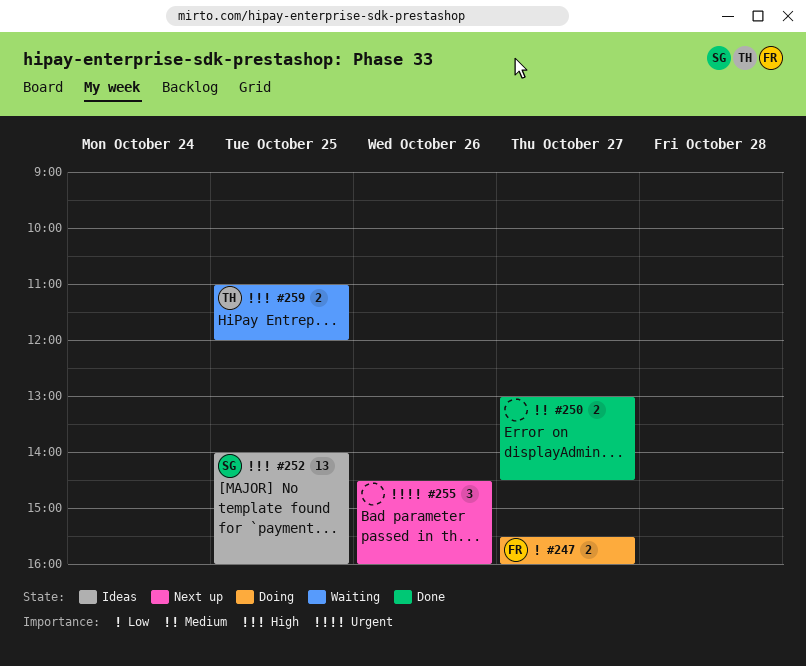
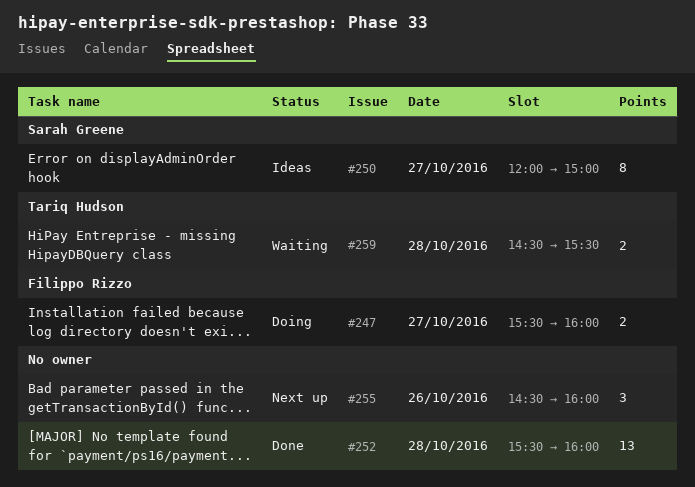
#250, status: Done -> Ideas
#250, owner: none -> Sarah Greene
#250, estimate: 2 -> 8
#250, begins: 13:00 -> 12:00
#250, ends: 14:30 -> 15:00
#252, status: Ideas -> Done
#252, owner: Sarah Greene -> none
#252, day: Oct 25 -> Oct 28
#252, begins: 14:00 -> 15:30
#259, day: Oct 25 -> Oct 28
#259, begins: 11:00 -> 14:30
#259, ends: 12:00 -> 15:30

